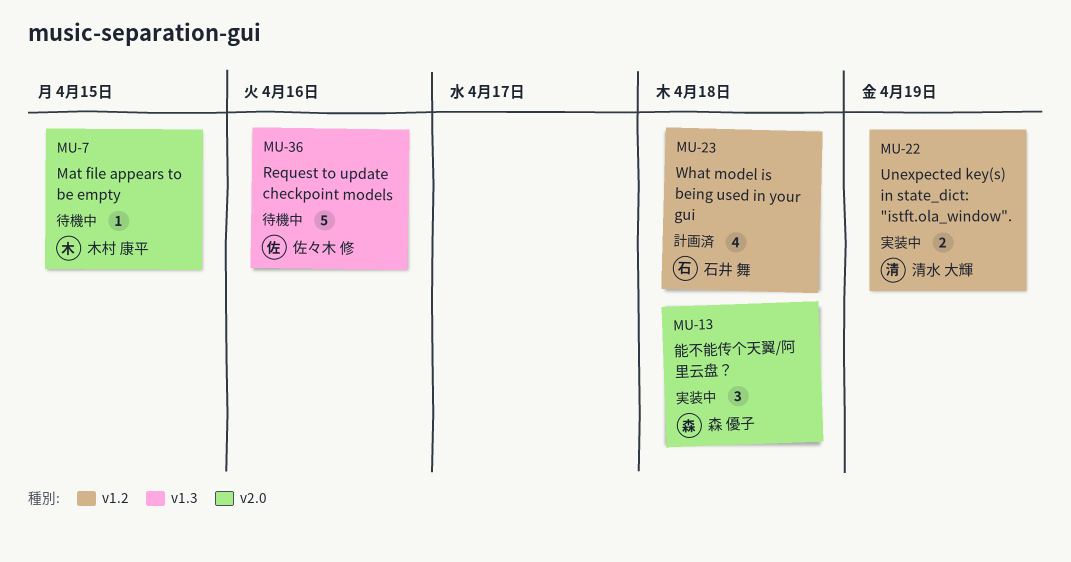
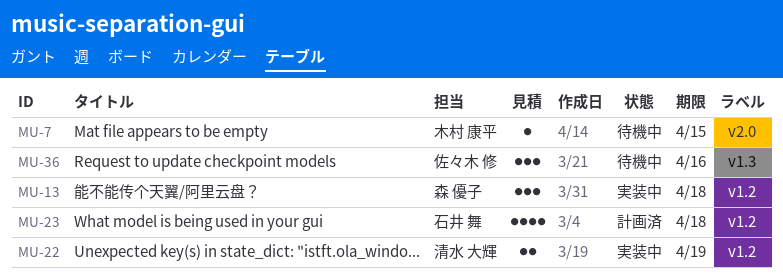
MU-13, label: v2.0 -> v1.2
MU-36, estimate: 5 -> 3

